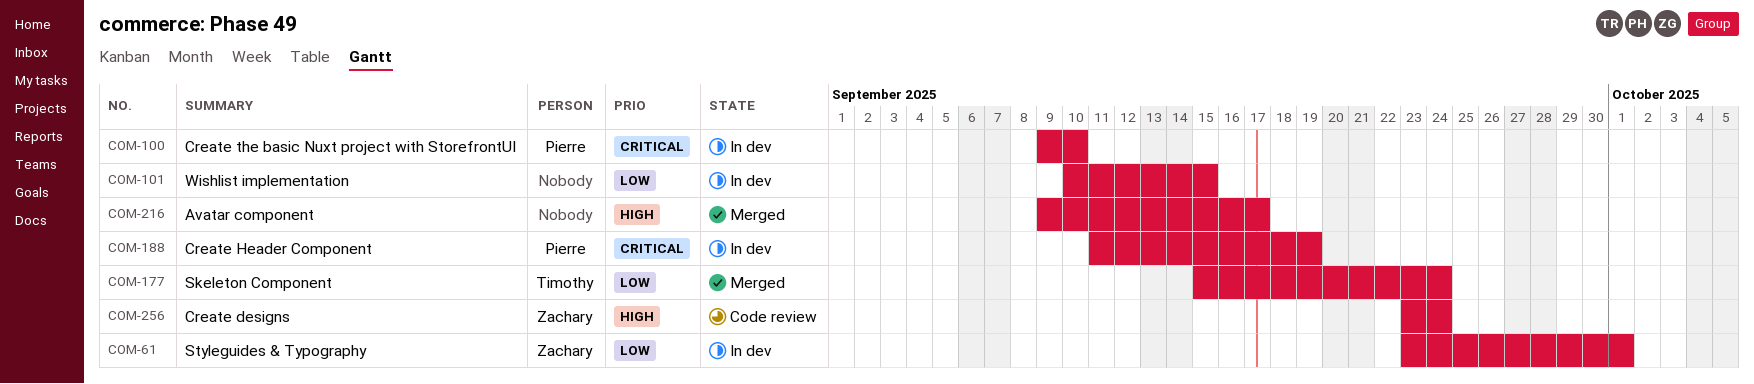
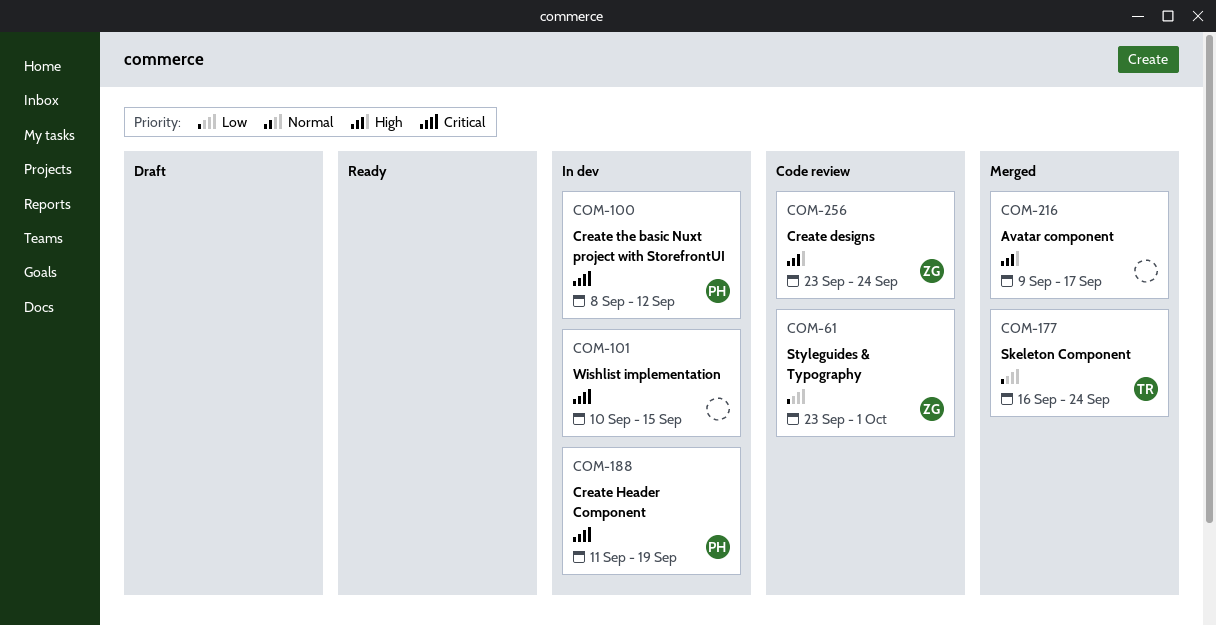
COM-61, status: In dev -> Code review
COM-100, start: Sep 9 -> Sep 8
COM-100, due: Sep 10 -> Sep 12
COM-101, priority: Low -> Critical
COM-177, start: Sep 15 -> Sep 16

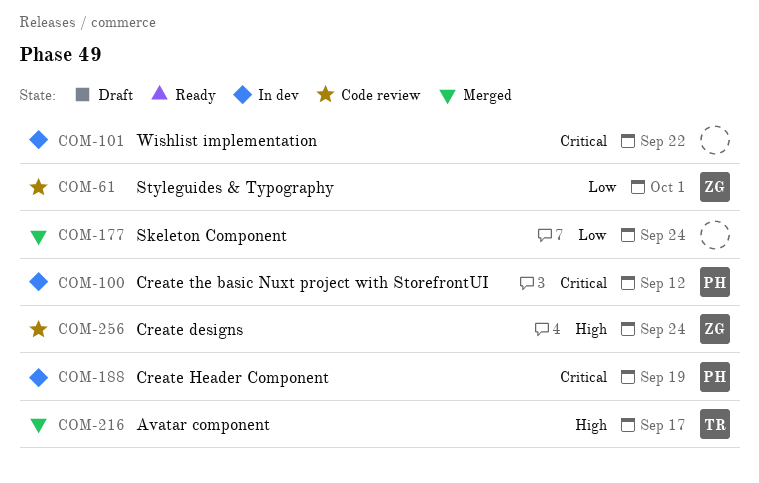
COM-101, due: Sep 15 -> Sep 22
COM-177, owner: TR -> none
COM-216, owner: none -> TR

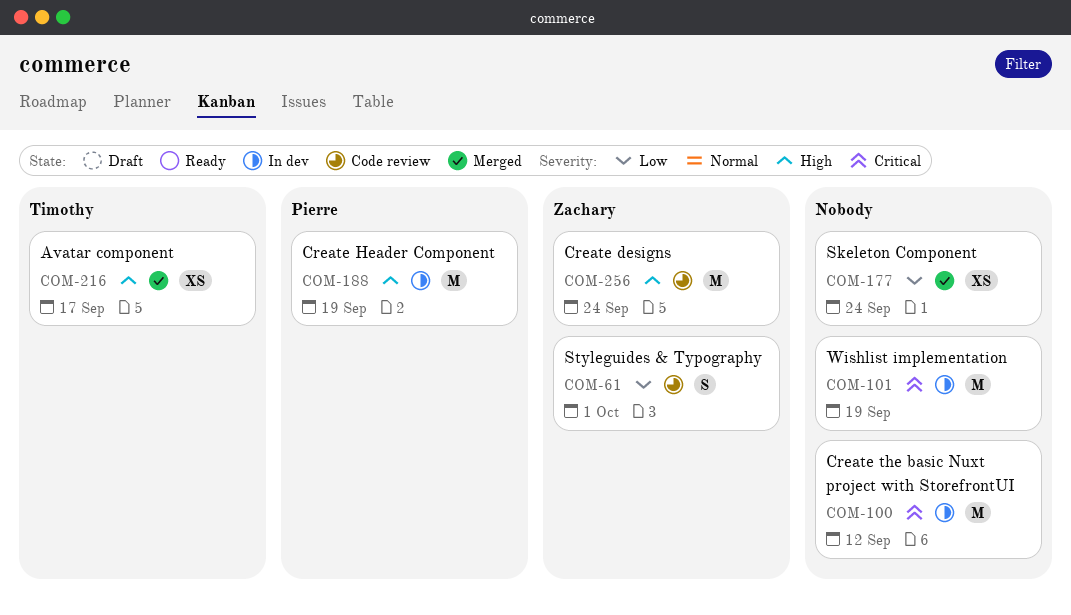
COM-100, owner: Pierre -> none
COM-101, due: Sep 22 -> Sep 19
COM-188, priority: Critical -> High

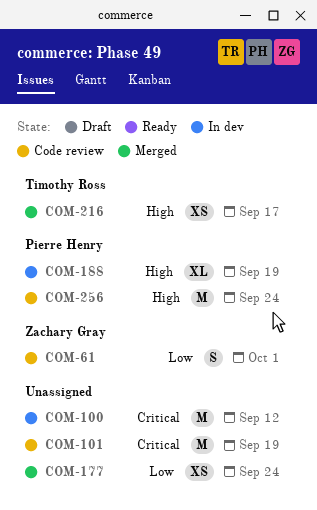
COM-101, status: In dev -> Code review
COM-188, estimate: M -> XL
COM-256, owner: Zachary Gray -> Pierre Henry

